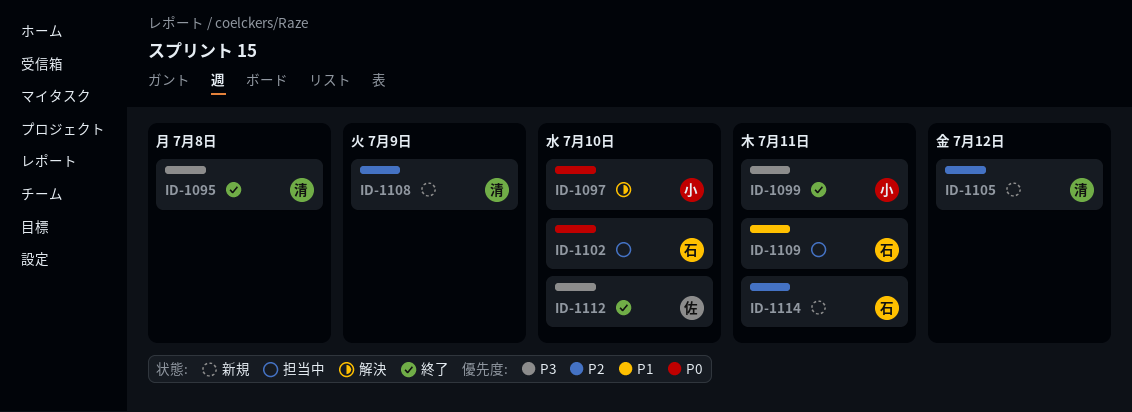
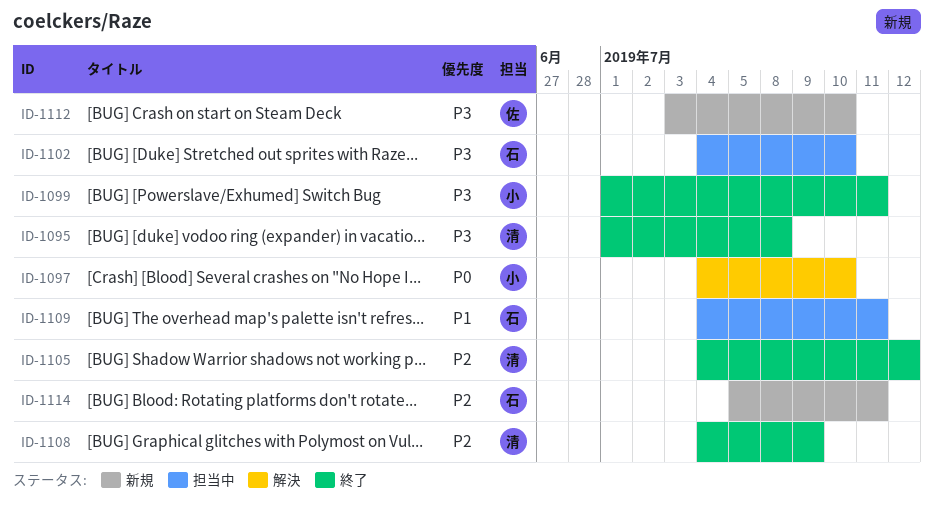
ID-1102, priority: P0 -> P3
ID-1105, status: 新規 -> 終了
ID-1108, status: 新規 -> 終了
ID-1112, status: 終了 -> 新規

